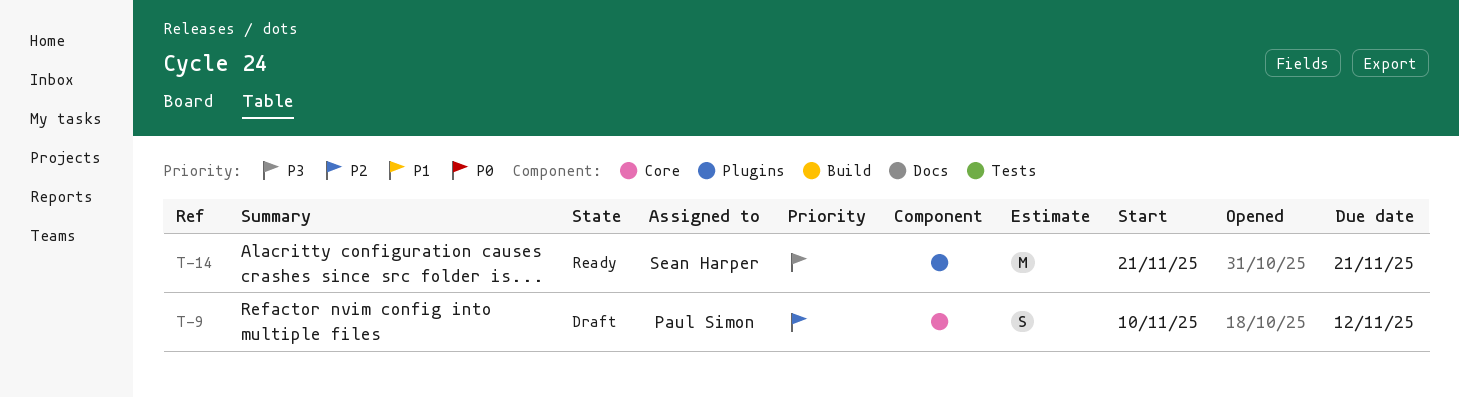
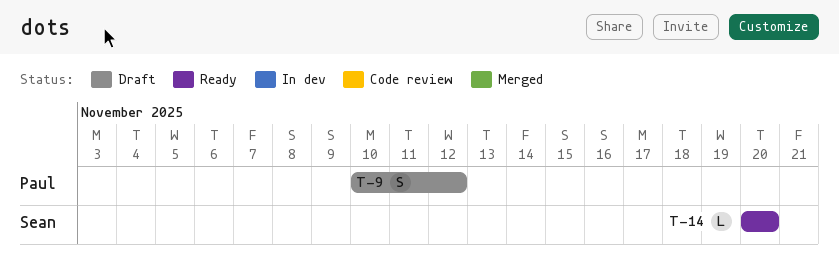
T-14, estimate: M -> L
T-14, start: Nov 21 -> Nov 20
T-14, due: Nov 21 -> Nov 20

